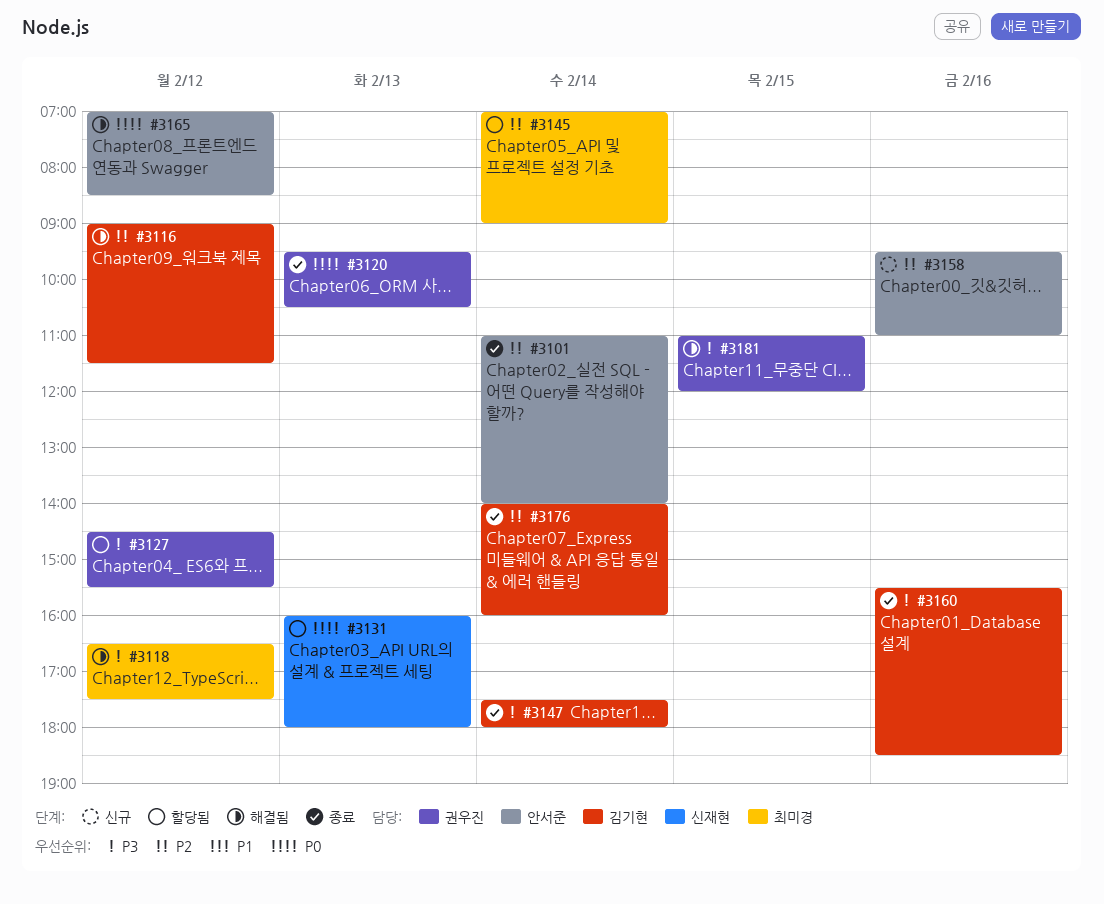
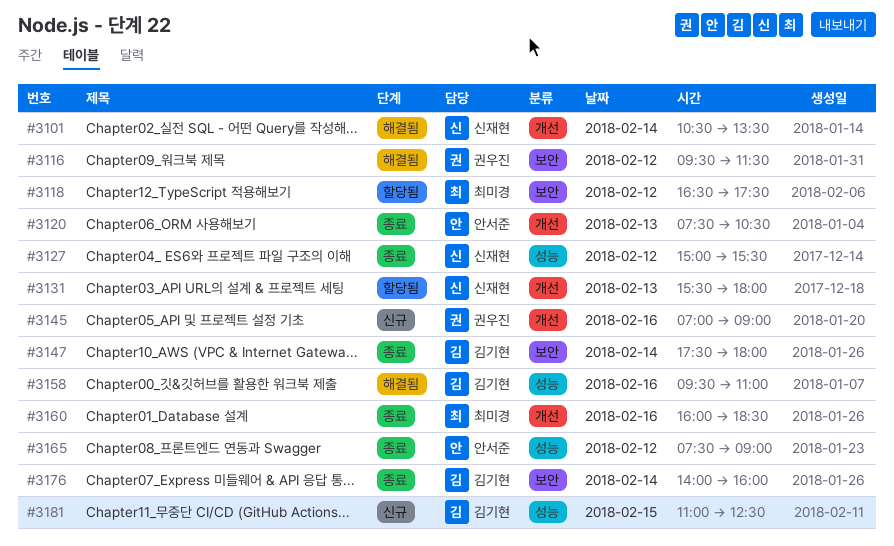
#3101, status: 종료 -> 해결됨
#3101, owner: 안서준 -> 신재현
#3101, begins: 11:00 -> 10:30
#3101, ends: 14:00 -> 13:30
#3116, owner: 김기현 -> 권우진
#3116, begins: 09:00 -> 09:30
#3118, status: 해결됨 -> 할당됨
#3120, owner: 권우진 -> 안서준
#3120, begins: 09:30 -> 07:30
#3127, status: 할당됨 -> 종료
#3127, owner: 권우진 -> 신재현
#3127, begins: 14:30 -> 15:00
#3131, begins: 16:00 -> 15:30
#3145, status: 할당됨 -> 신규
#3145, owner: 최미경 -> 권우진
#3145, day: Feb 14 -> Feb 16
#3158, status: 신규 -> 해결됨
#3158, owner: 안서준 -> 김기현
#3160, owner: 김기현 -> 최미경
#3160, begins: 15:30 -> 16:00
#3165, status: 해결됨 -> 종료
#3165, begins: 07:00 -> 07:30
#3165, ends: 08:30 -> 09:00
#3181, status: 해결됨 -> 신규
#3181, owner: 권우진 -> 김기현
#3181, ends: 12:00 -> 12:30

